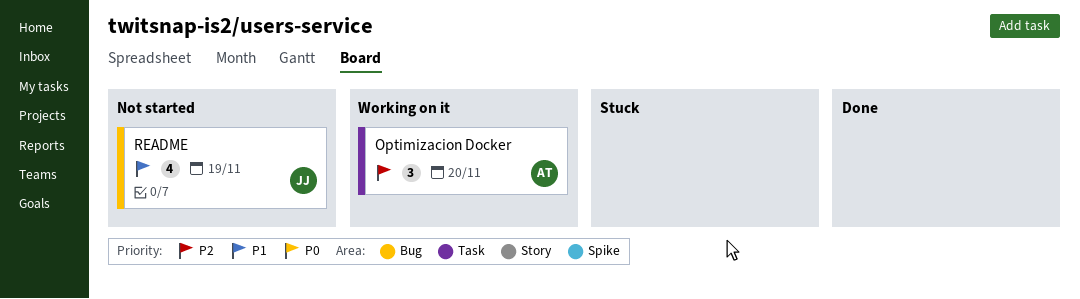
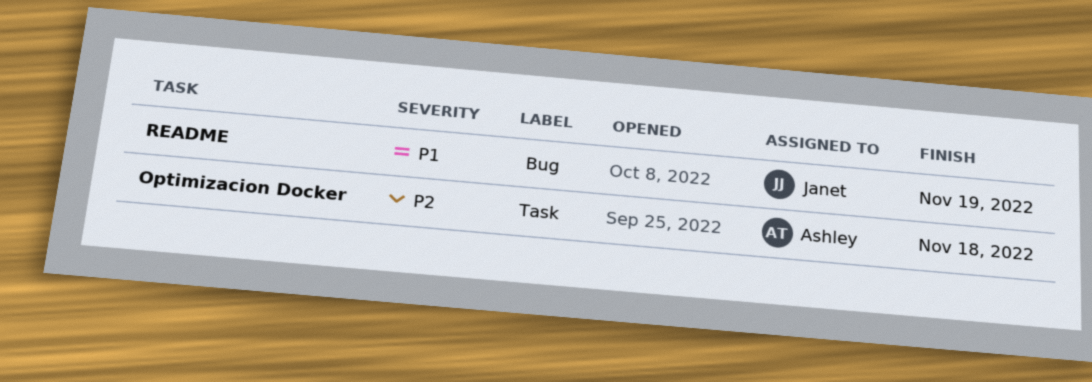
Optimizacion Docker, due: Nov 20 -> Nov 18

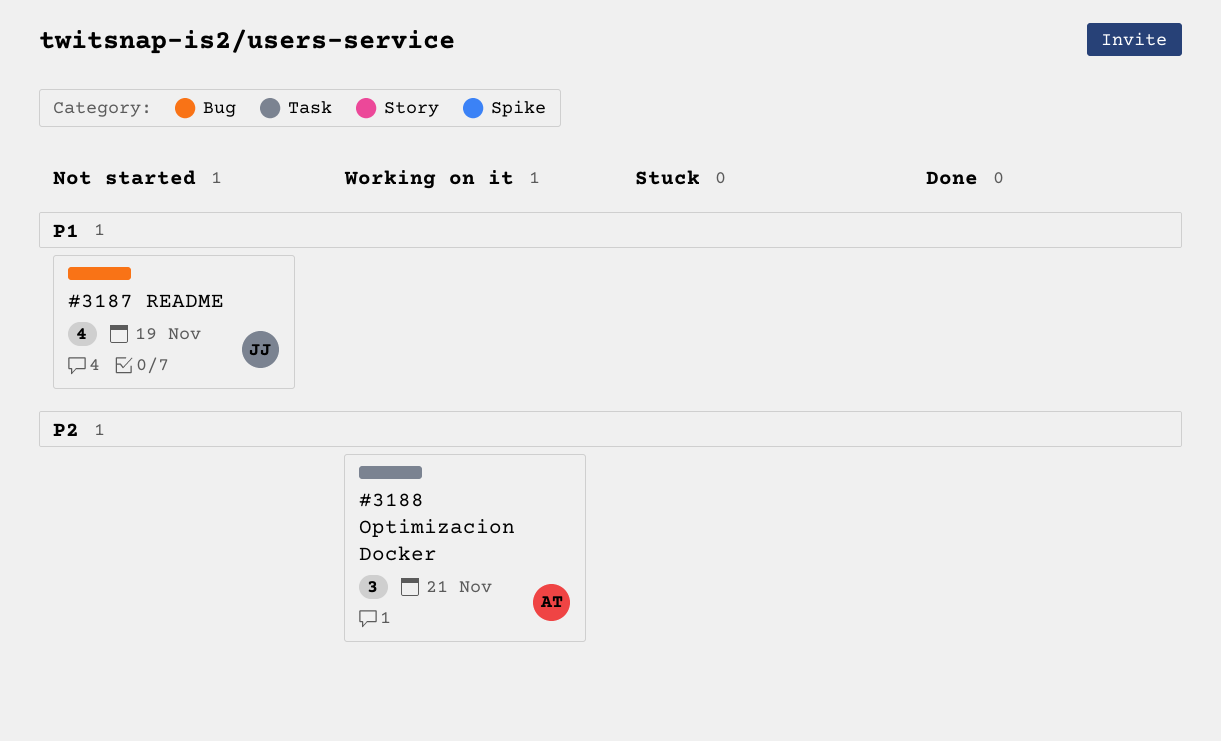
Optimizacion Docker, due: Nov 18 -> Nov 21

